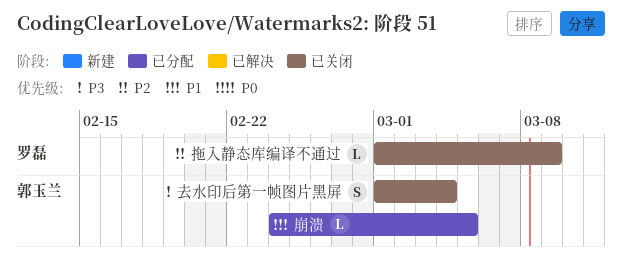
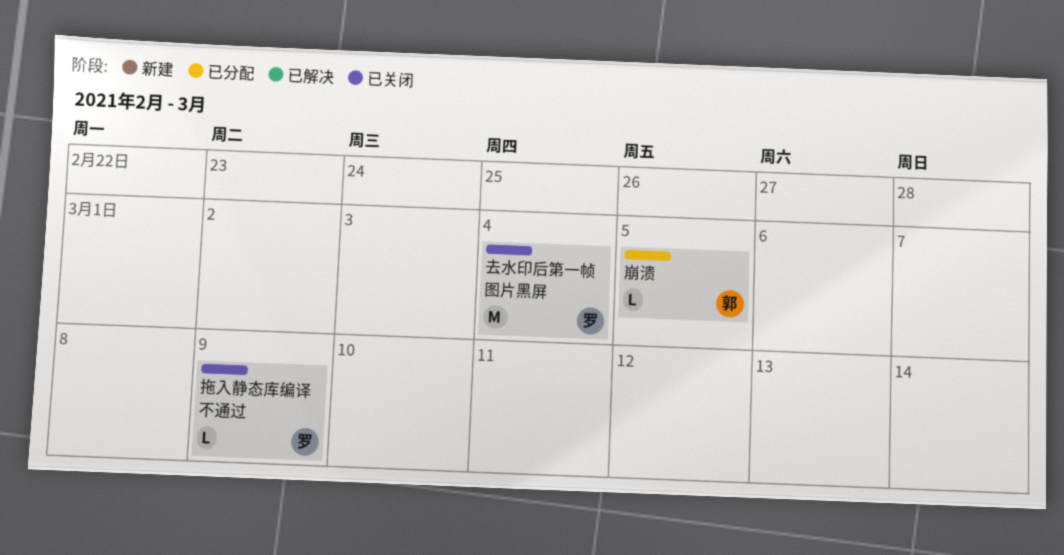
去水印后第一帧图片黑屏, owner: 郭玉兰 -> 罗磊
去水印后第一帧图片黑屏, estimate: S -> M

